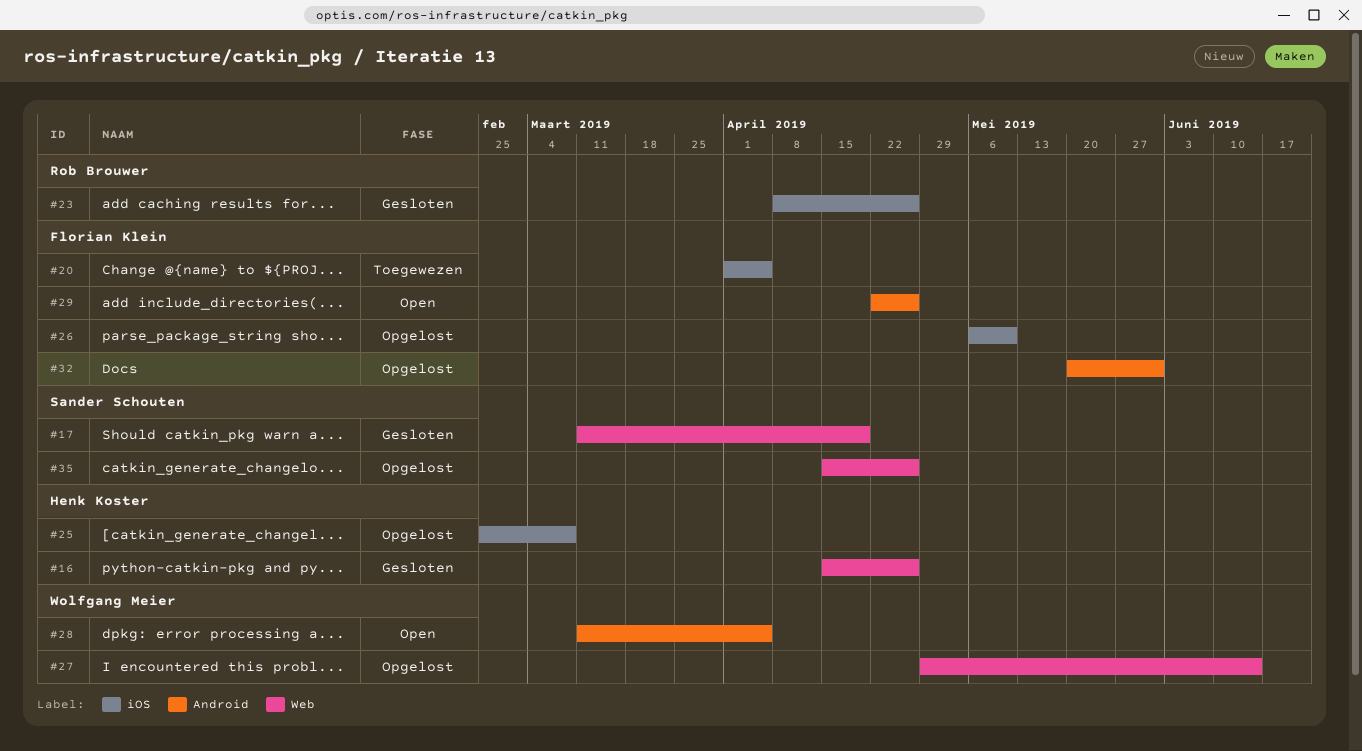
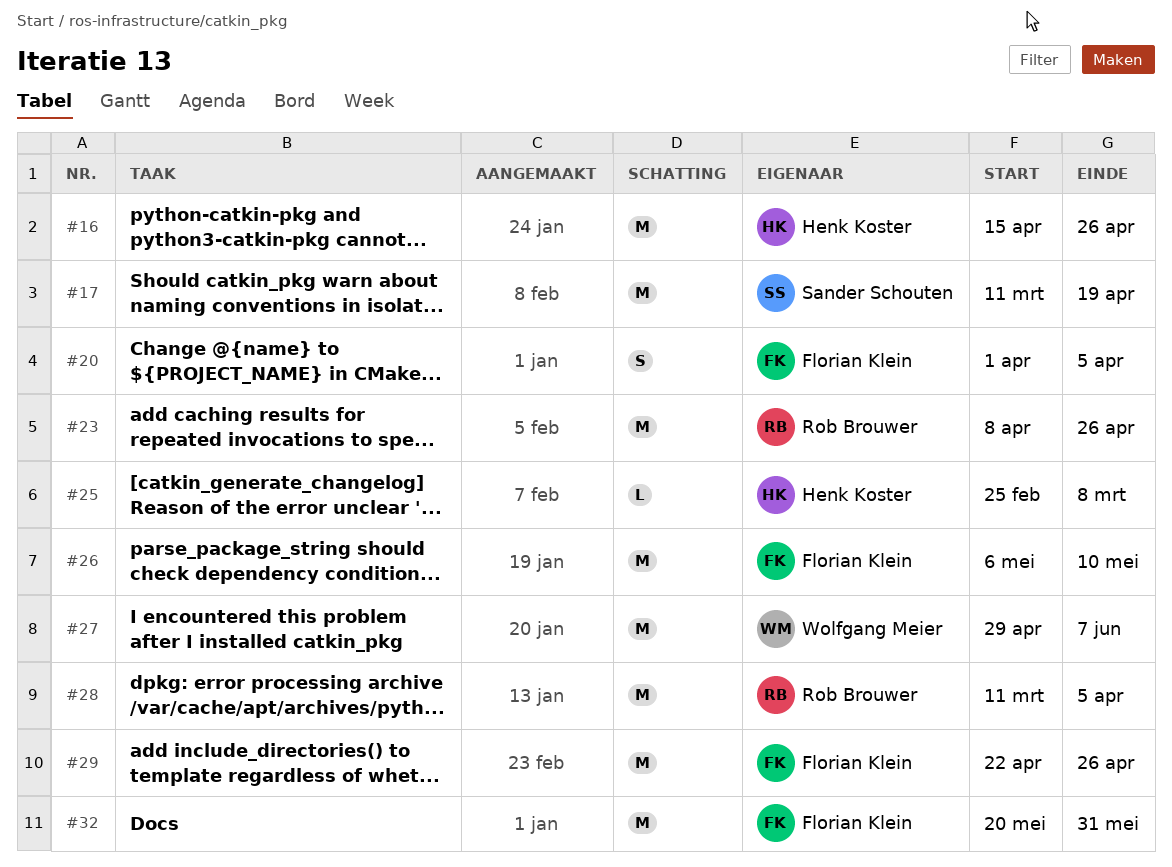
#27, due: Jun 14 -> Jun 7
#28, owner: Wolfgang Meier -> Rob Brouwer
#35: present -> none

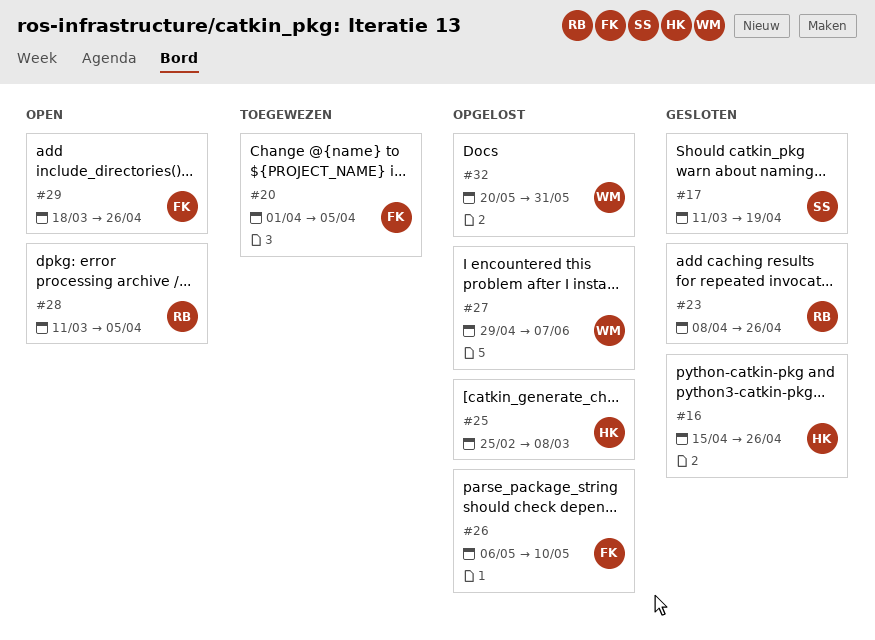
#29, start: Apr 22 -> Mar 18
#32, owner: Florian Klein -> Wolfgang Meier

